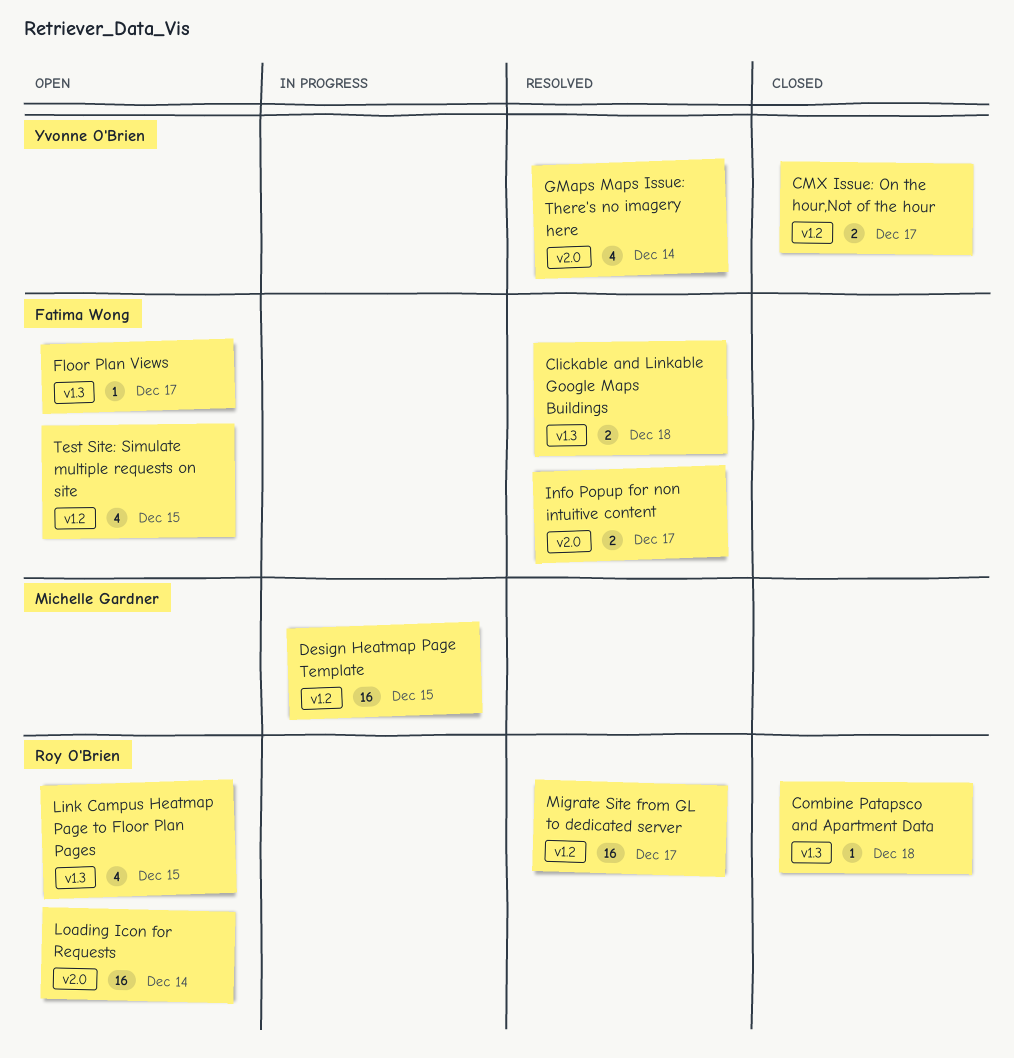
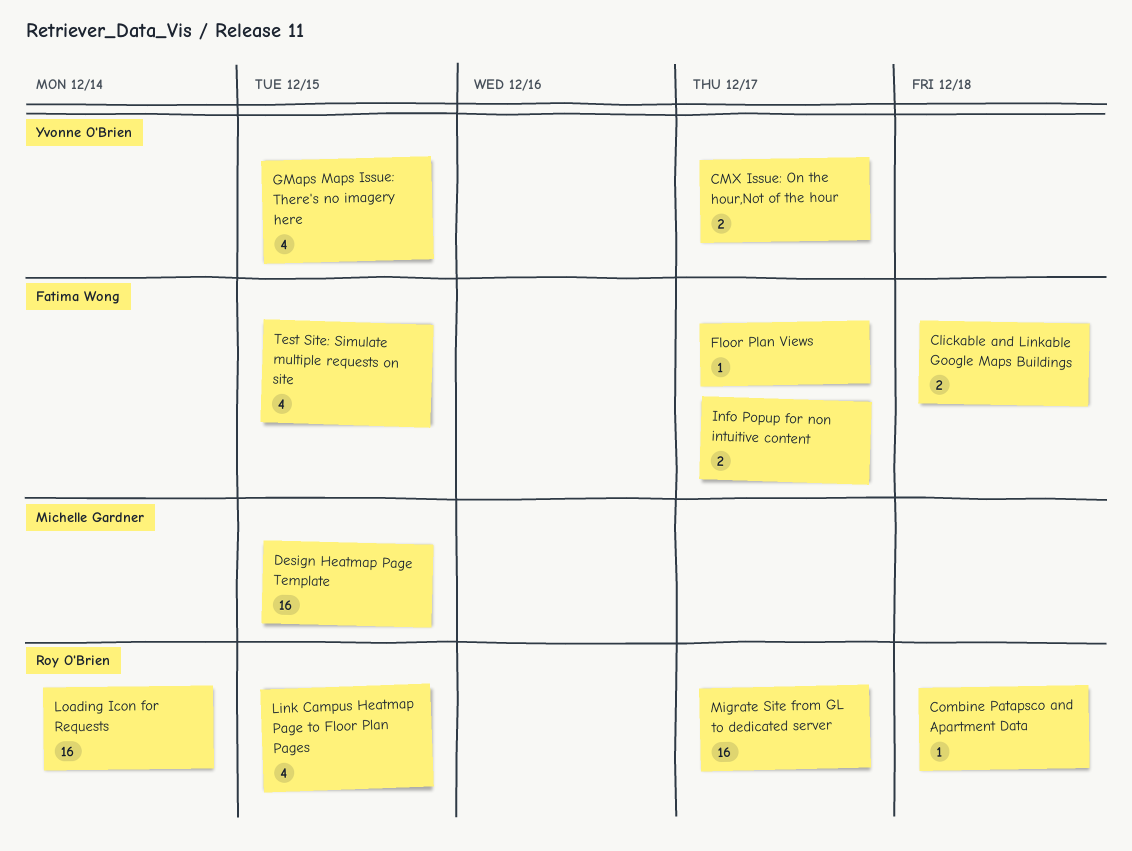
GMaps Maps Issue: There's no imagery here, due: Dec 14 -> Dec 15

